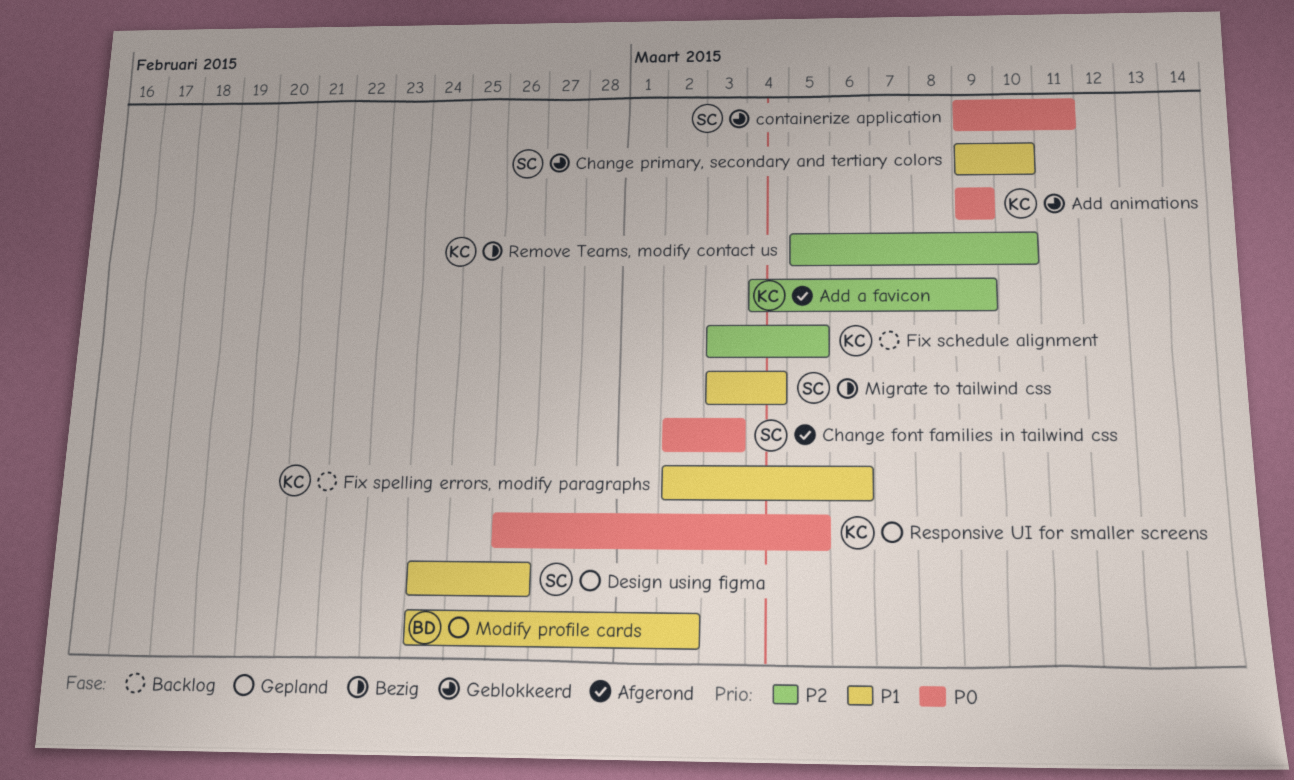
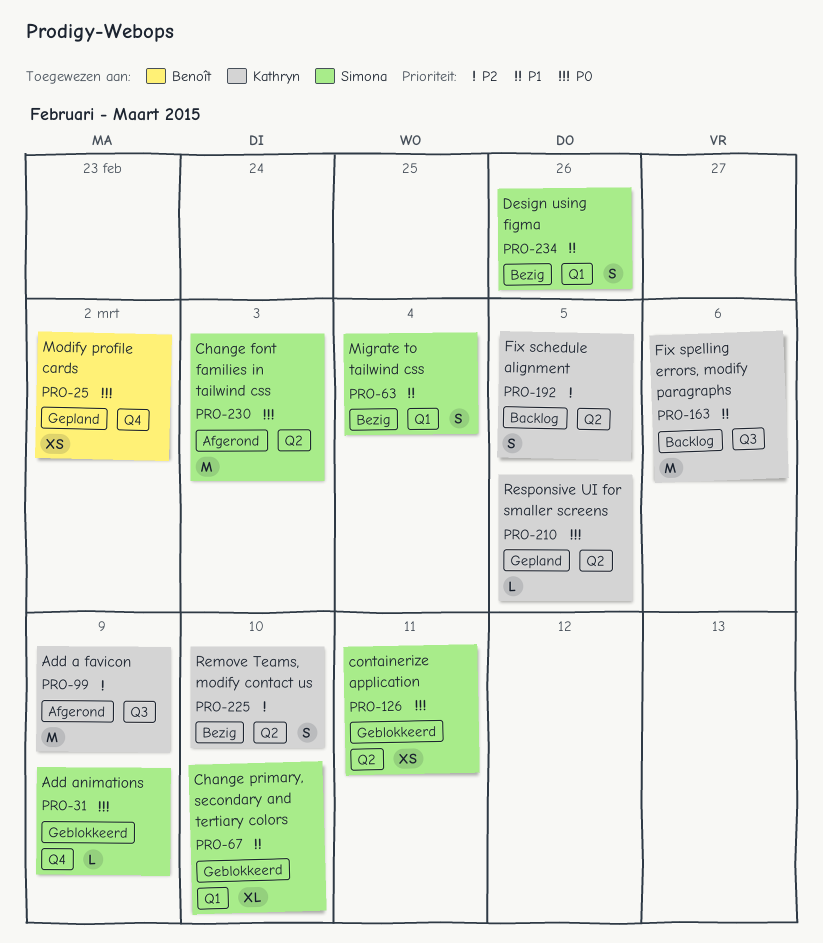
Add animations, owner: Kathryn -> Simona
Design using figma, status: Gepland -> Bezig
Modify profile cards, priority: P1 -> P0

